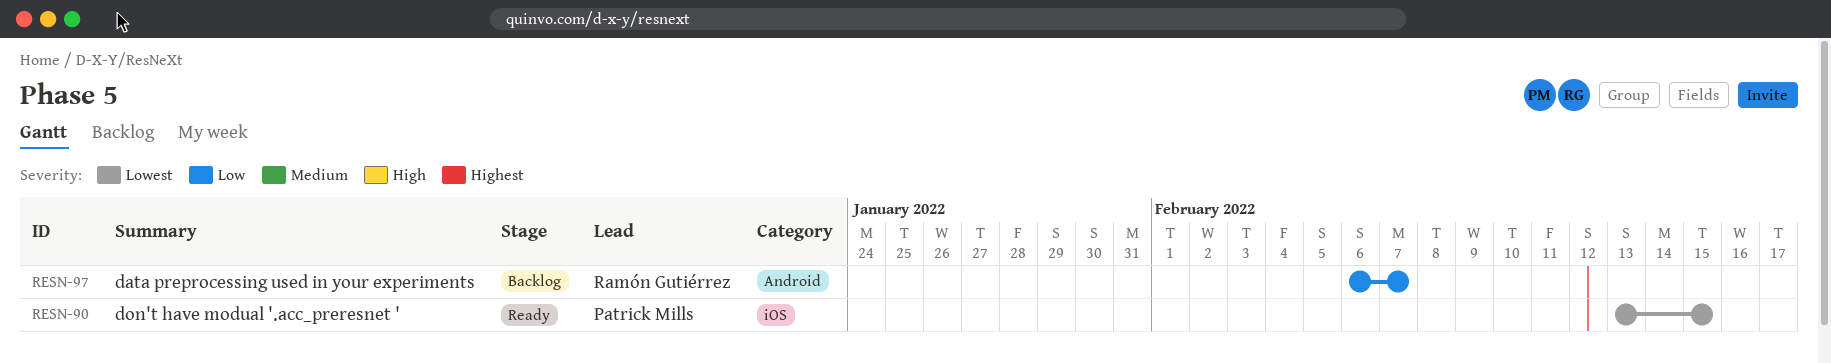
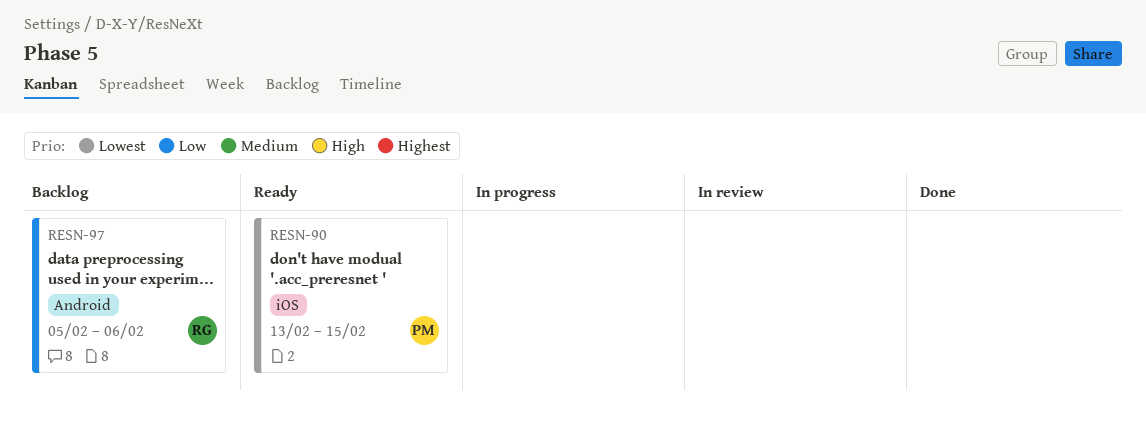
RESN-97, start: Feb 6 -> Feb 5
RESN-97, due: Feb 7 -> Feb 6

